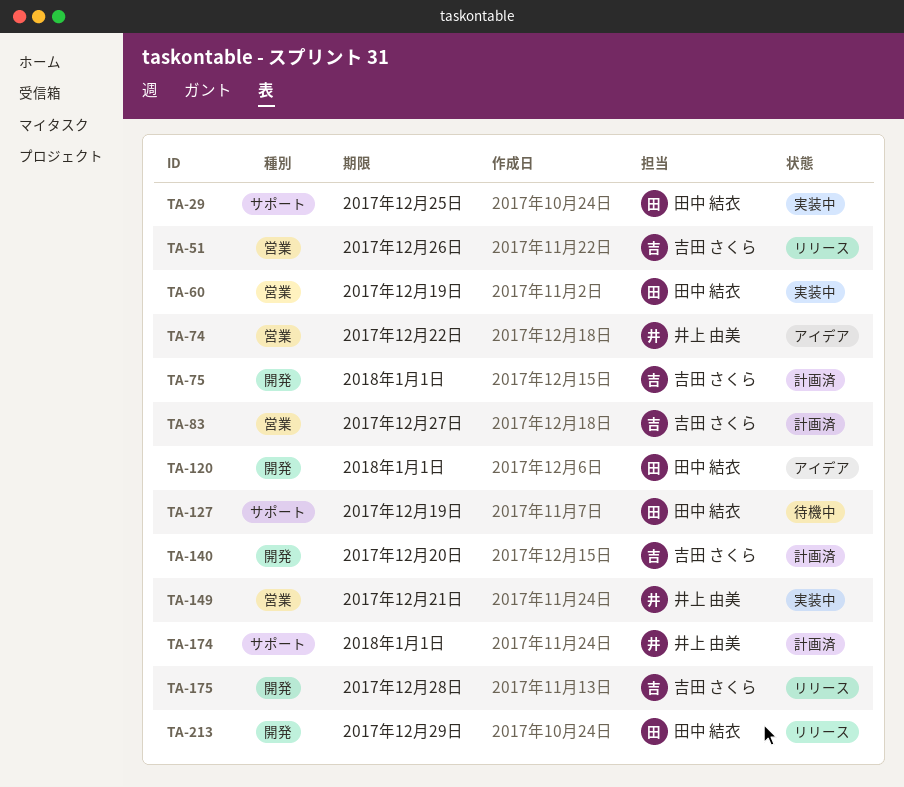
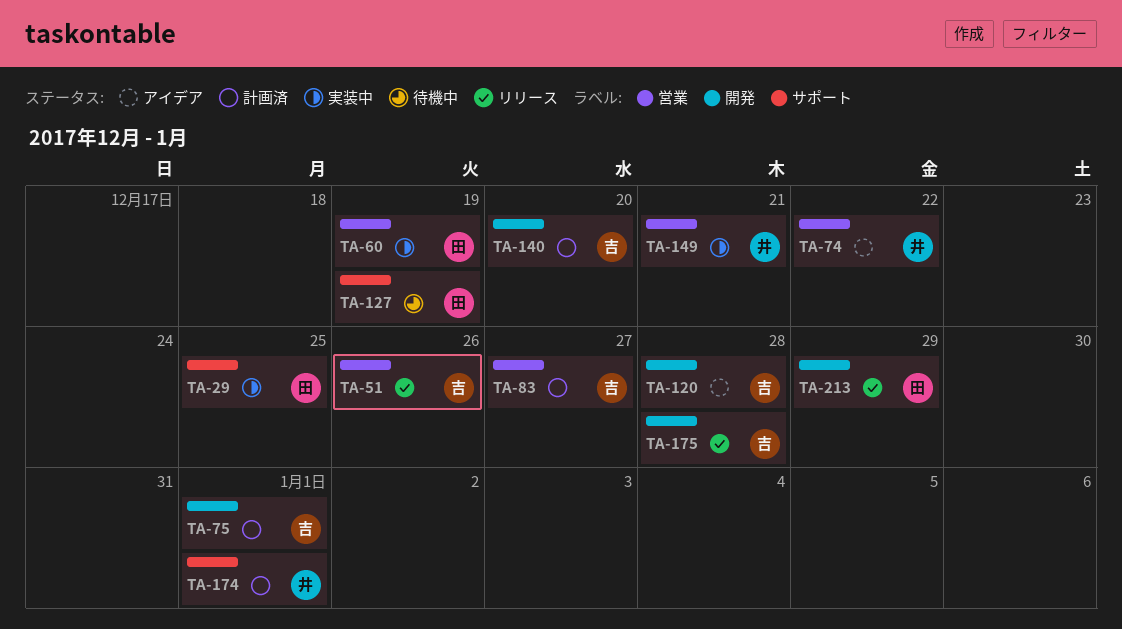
TA-120, owner: 田中 結衣 -> 吉田 さくら
TA-120, due: Jan 1 -> Dec 28

